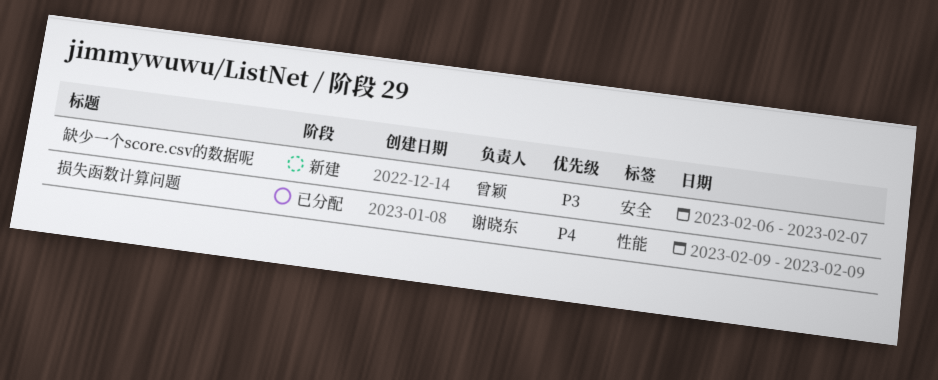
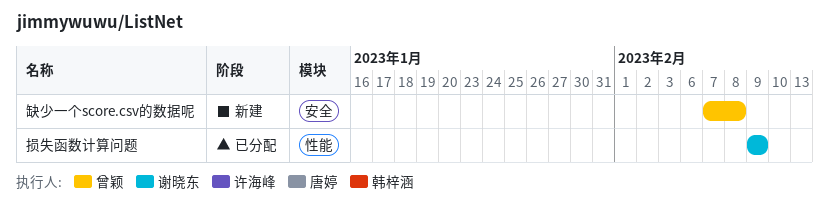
缺少一个score.csv的数据呢, start: Feb 6 -> Feb 7
缺少一个score.csv的数据呢, due: Feb 7 -> Feb 8

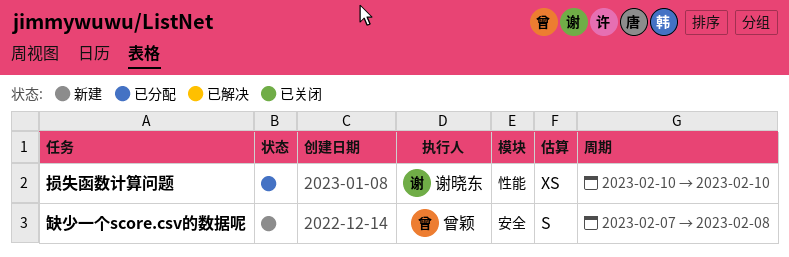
损失函数计算问题, start: Feb 9 -> Feb 10
损失函数计算问题, due: Feb 9 -> Feb 10

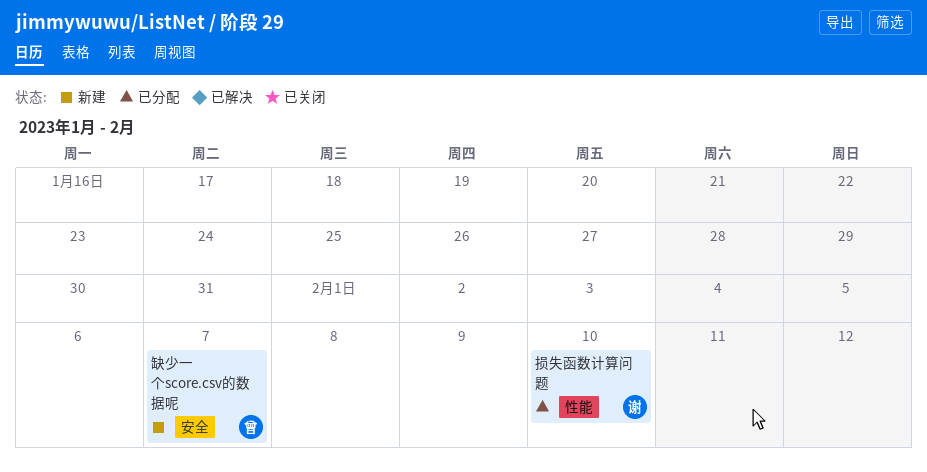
缺少一个score.csv的数据呢, due: Feb 8 -> Feb 7

